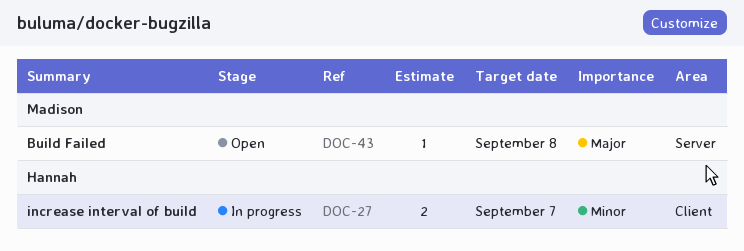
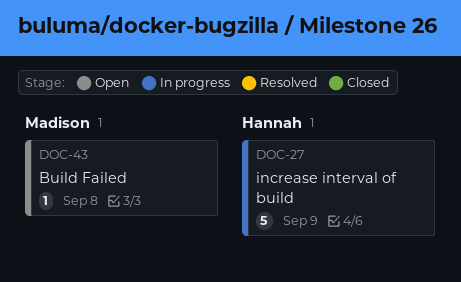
DOC-27, estimate: 2 -> 5
DOC-27, due: Sep 7 -> Sep 9

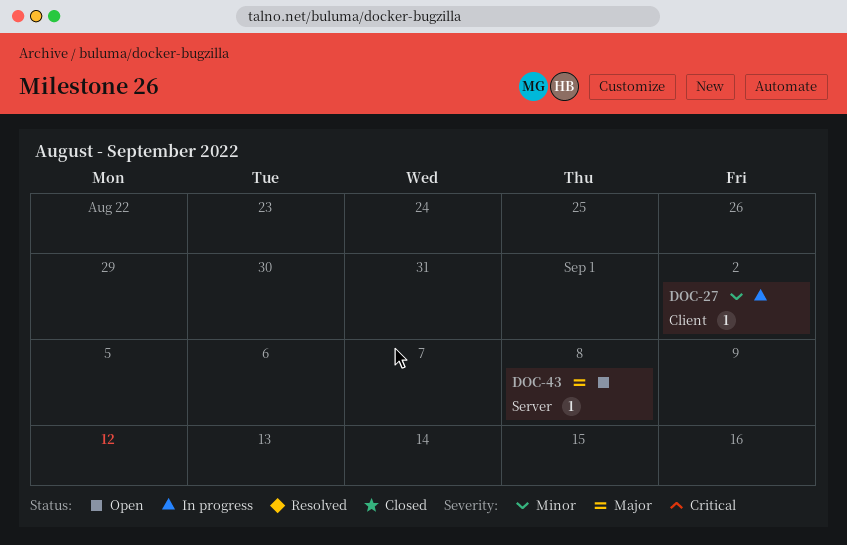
DOC-27, estimate: 5 -> 1
DOC-27, due: Sep 9 -> Sep 2

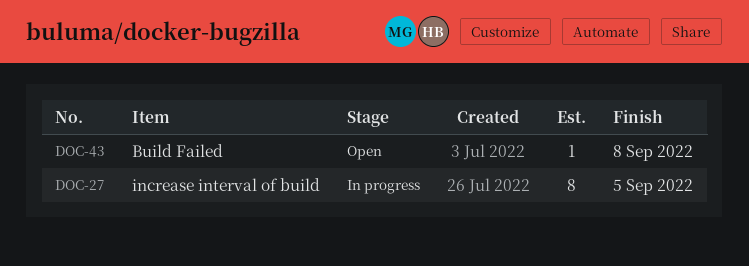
DOC-27, estimate: 1 -> 8
DOC-27, due: Sep 2 -> Sep 5

